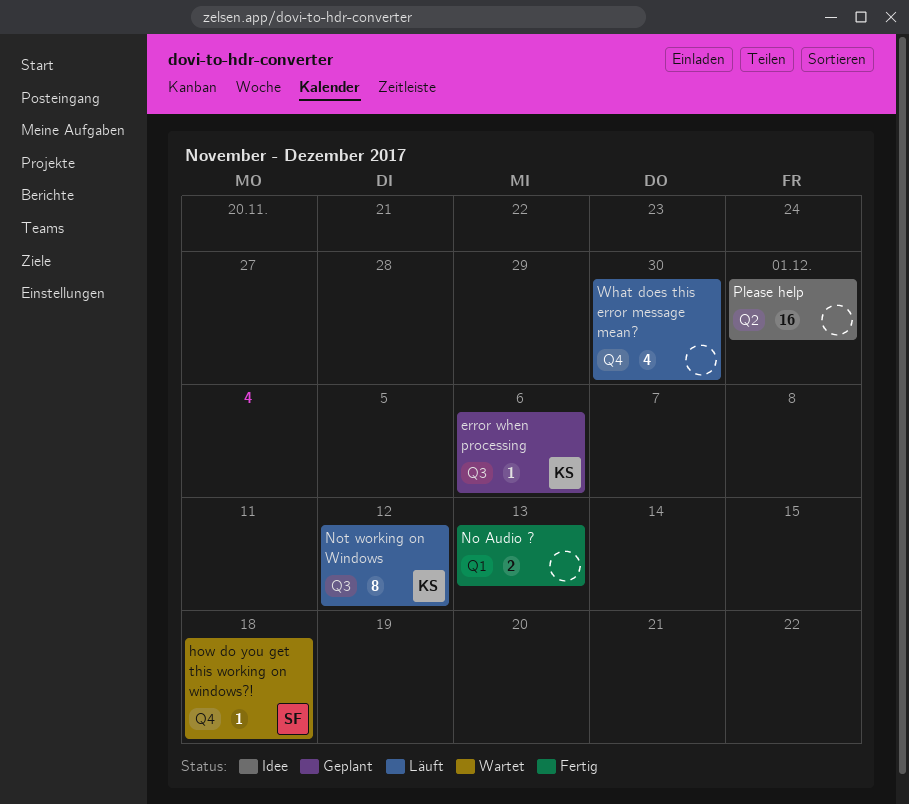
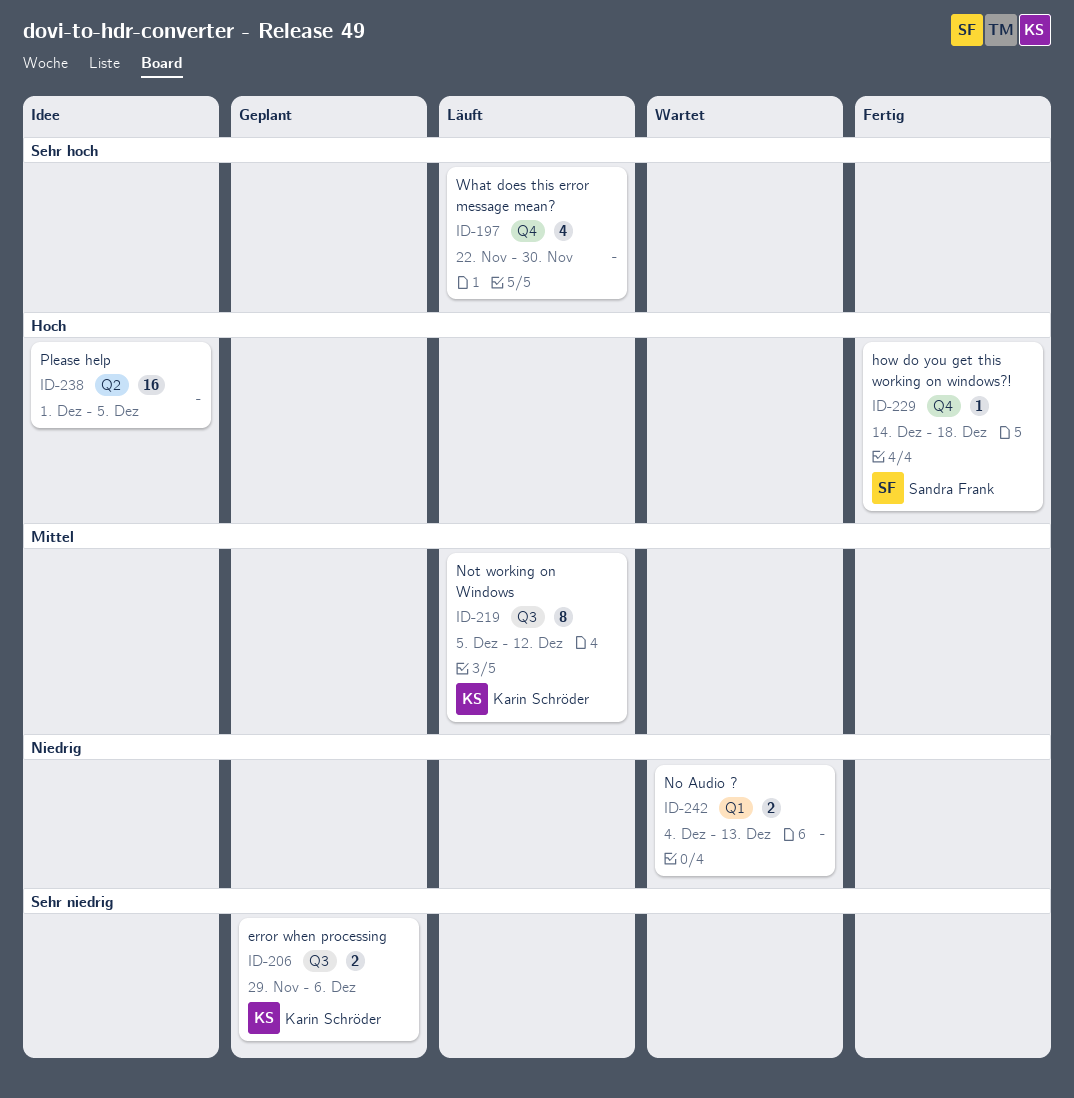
error when processing, estimate: 1 -> 2
how do you get this working on windows?!, status: Wartet -> Fertig
No Audio ?, status: Fertig -> Wartet
Please help, due: Dec 1 -> Dec 5

